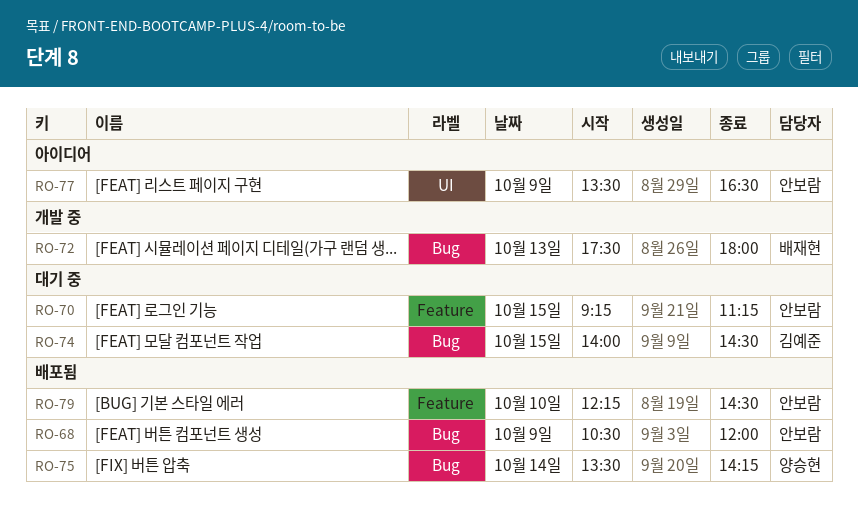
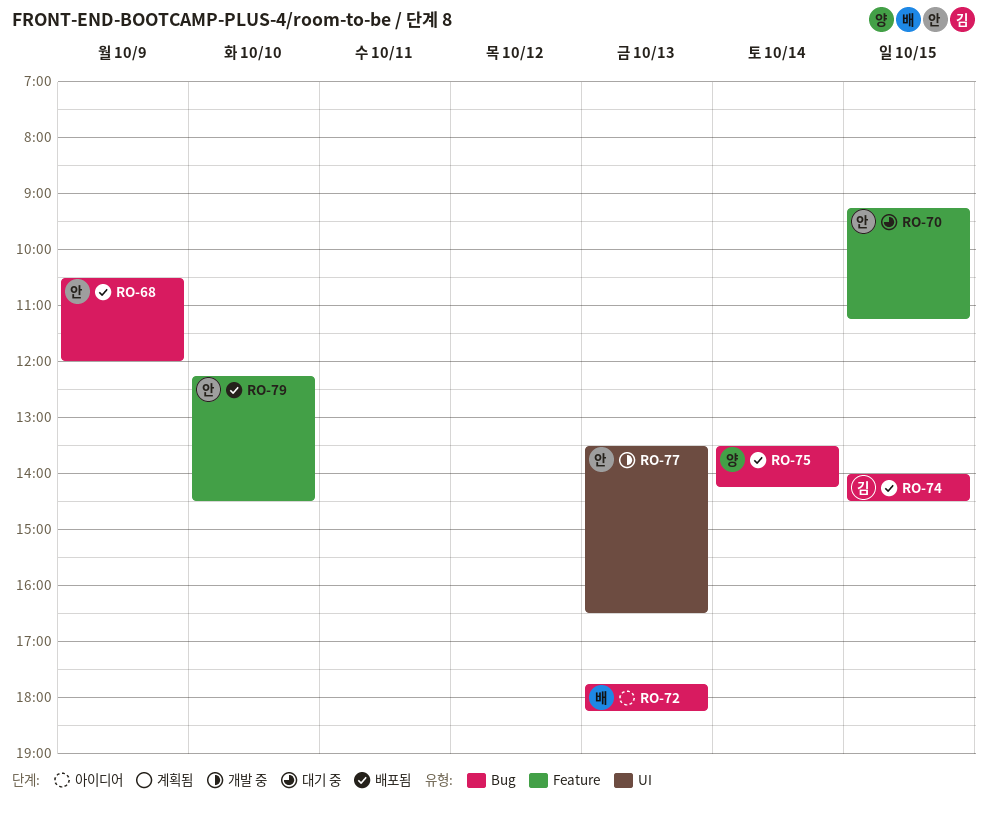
RO-72, status: 개발 중 -> 아이디어
RO-72, begins: 17:30 -> 17:45
RO-72, ends: 18:00 -> 18:15
RO-74, status: 대기 중 -> 배포됨
RO-77, status: 아이디어 -> 개발 중
RO-77, day: Oct 9 -> Oct 13

